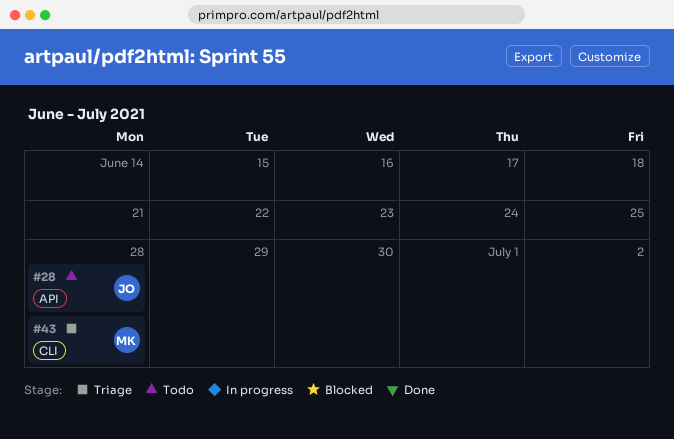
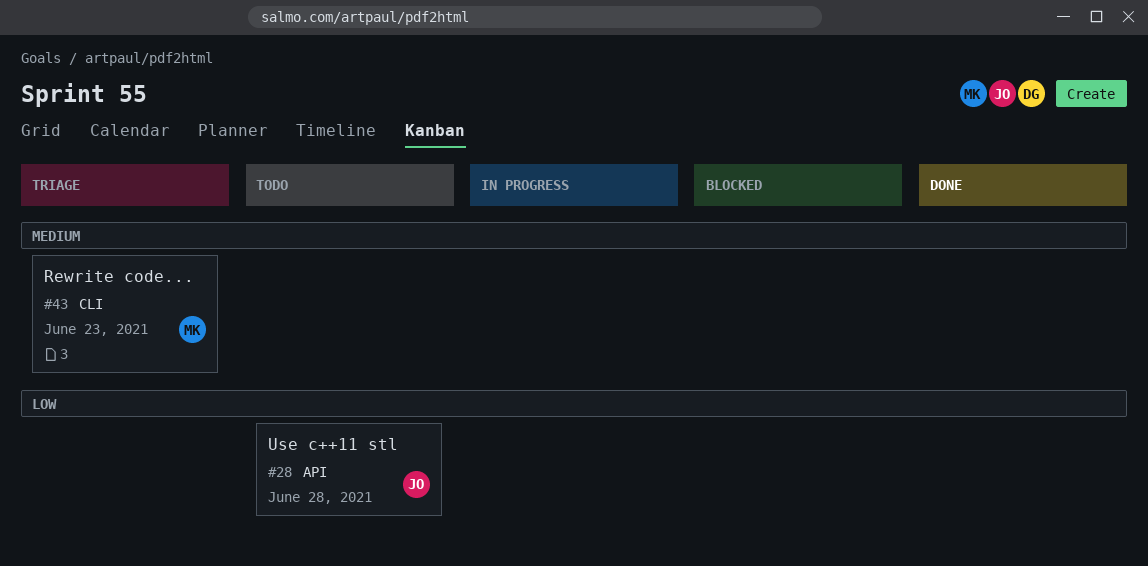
#43, due: Jun 28 -> Jun 23

